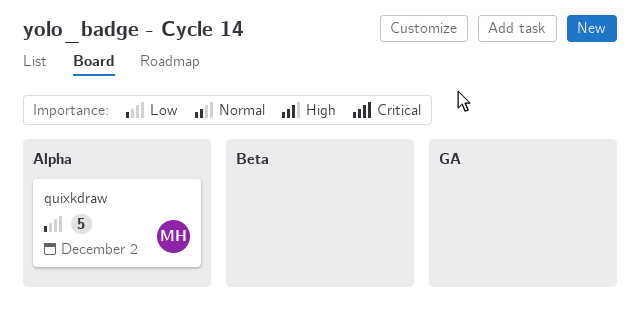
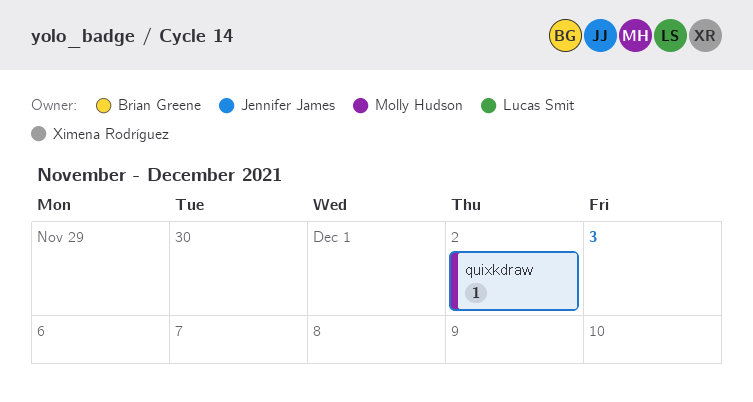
quixkdraw, estimate: 5 -> 1

